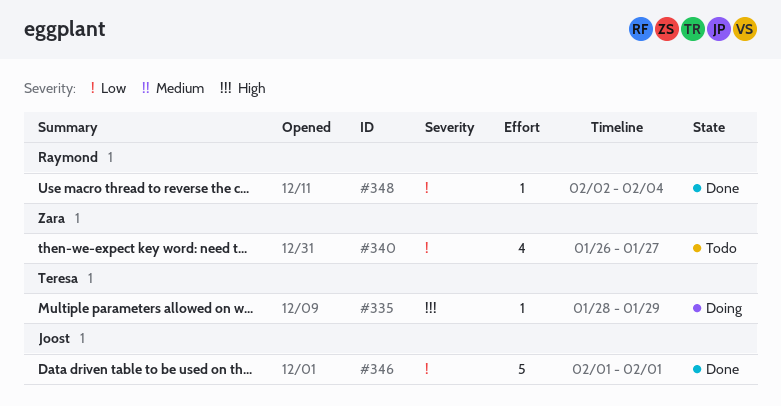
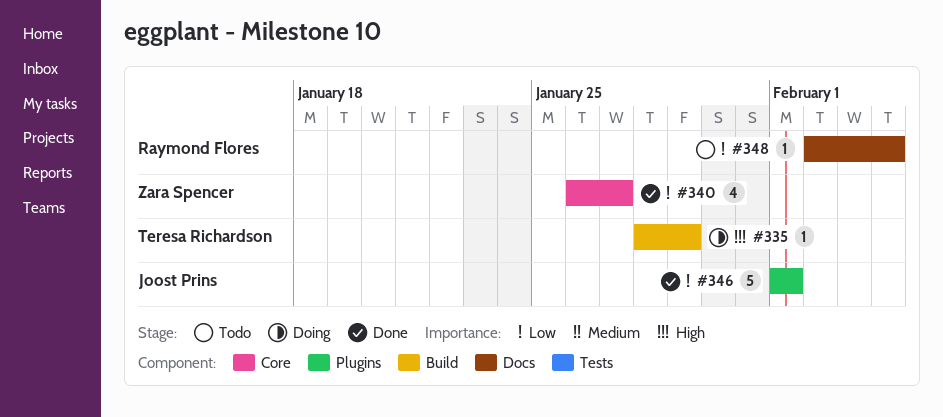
#340, status: Todo -> Done
#348, status: Done -> Todo

